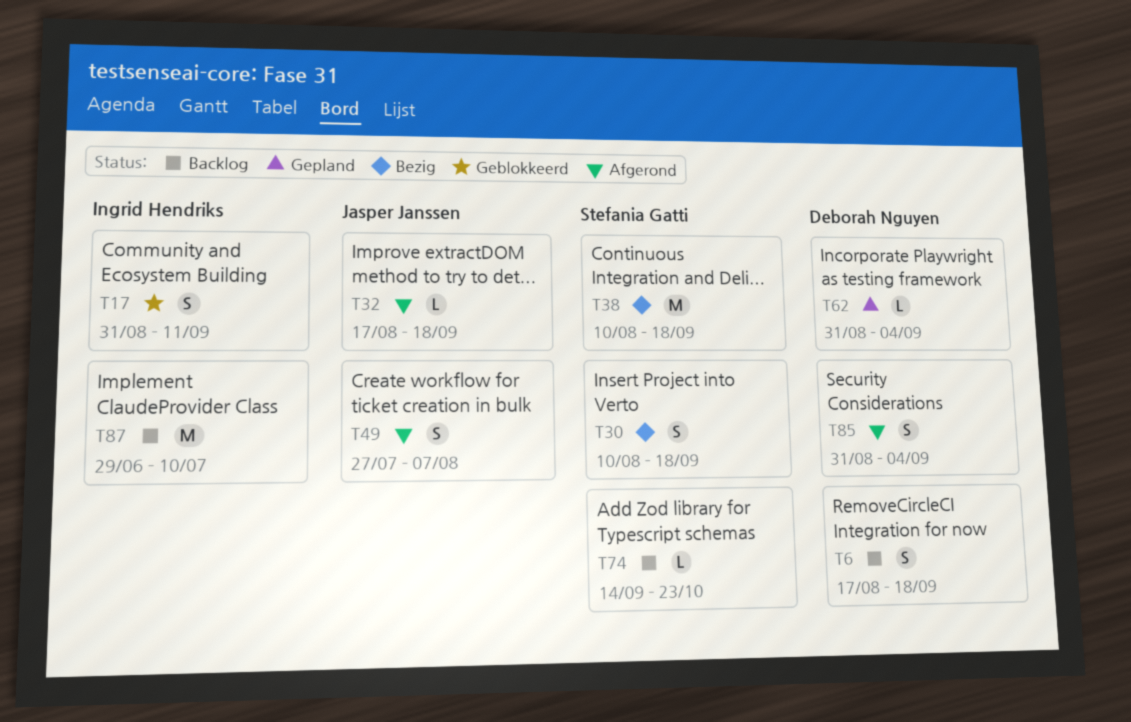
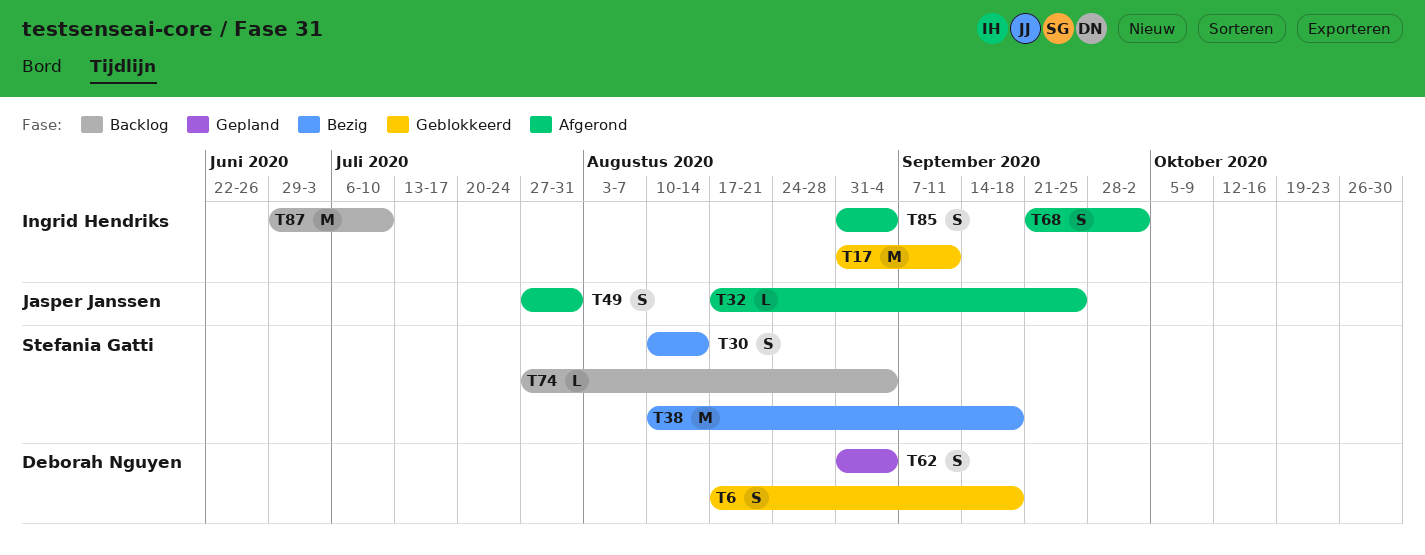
T6, status: Backlog -> Geblokkeerd
T17, estimate: S -> M
T30, due: Sep 18 -> Aug 14
T32, due: Sep 18 -> Sep 25
T49, due: Aug 7 -> Jul 31
T62, estimate: L -> S
T68: none -> present
T74, start: Sep 14 -> Jul 27
T74, due: Oct 23 -> Sep 4
T85, owner: Deborah Nguyen -> Ingrid Hendriks

